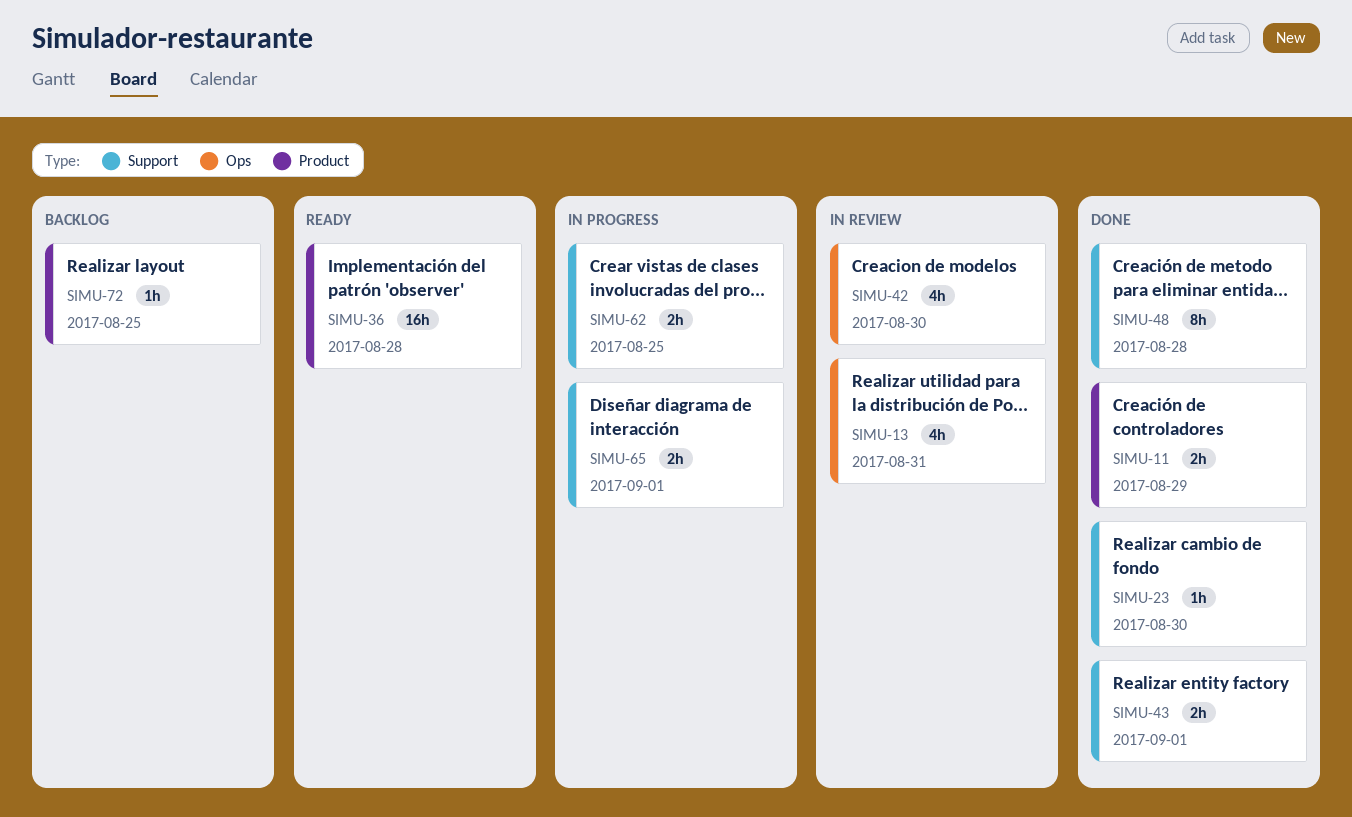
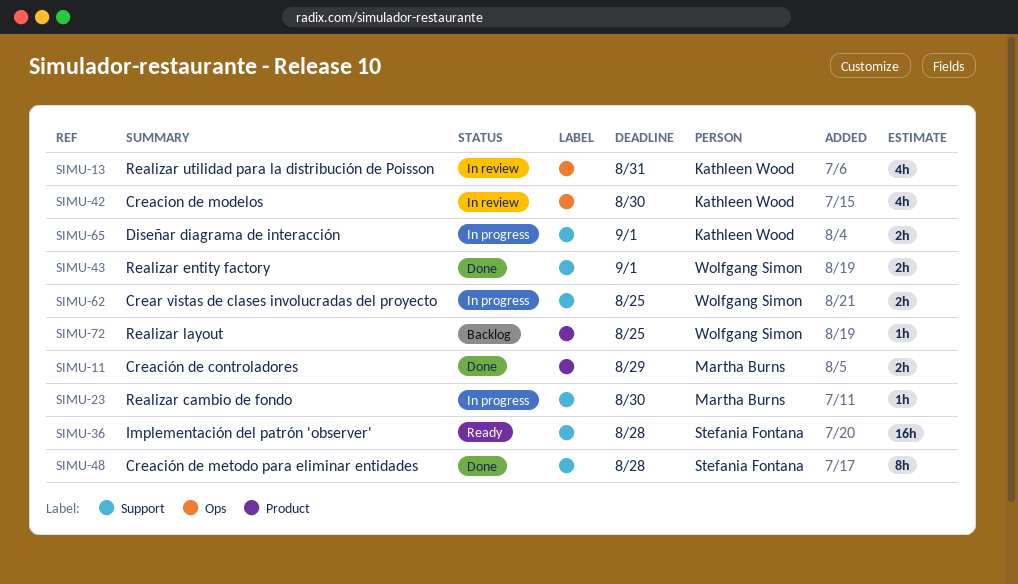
SIMU-23, status: Done -> In progress
SIMU-36, label: Product -> Support

